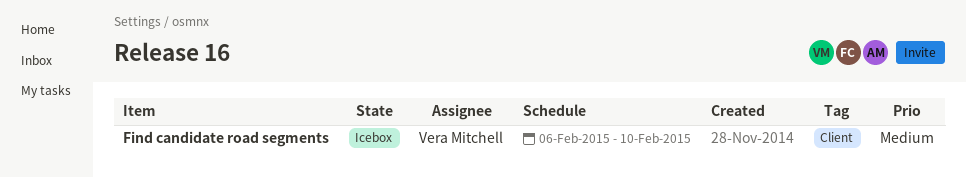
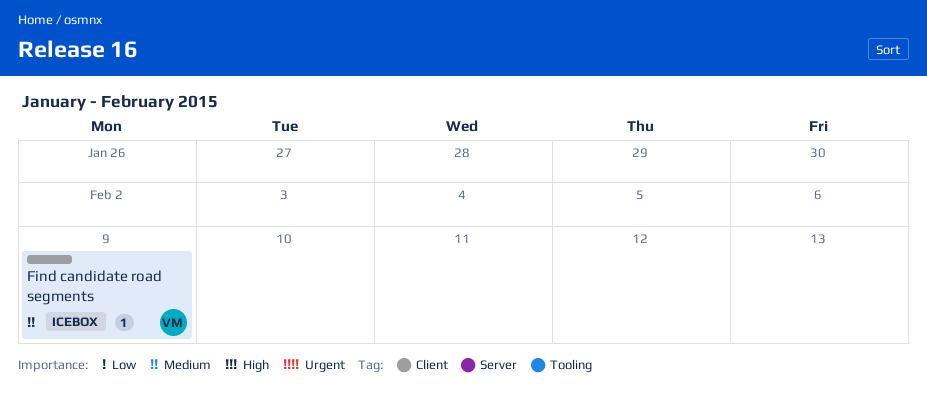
Find candidate road segments, due: Feb 10 -> Feb 9

